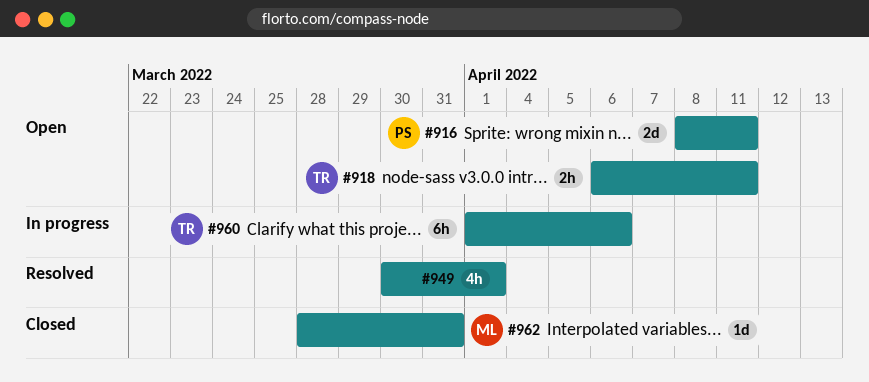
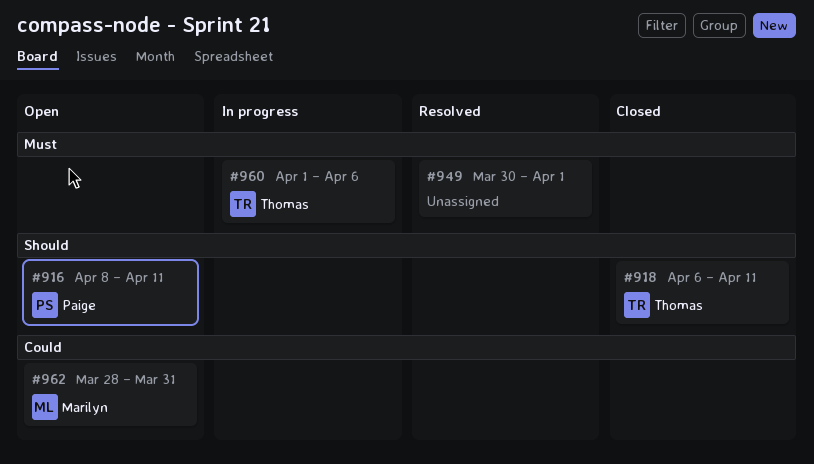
#918, status: Open -> Closed
#962, status: Closed -> Open

